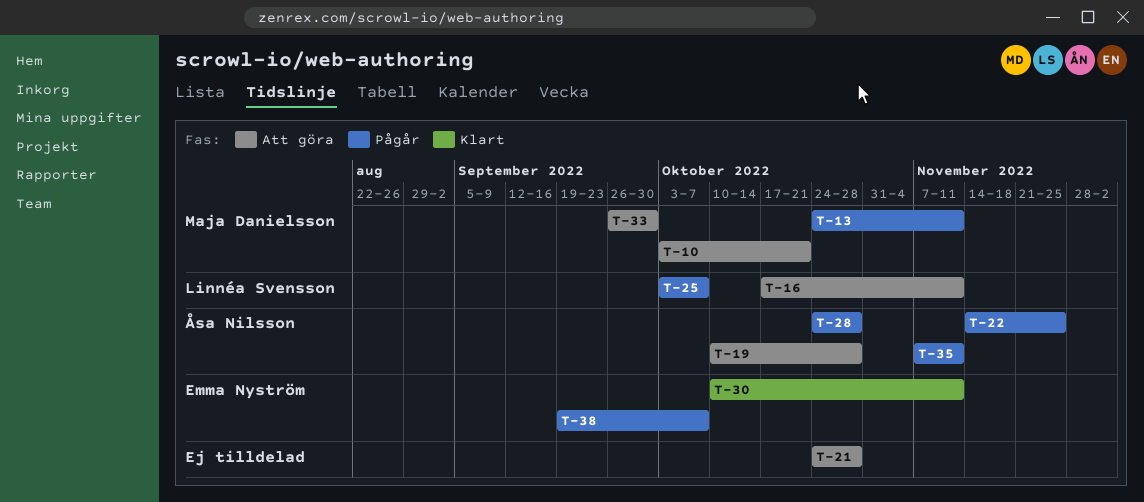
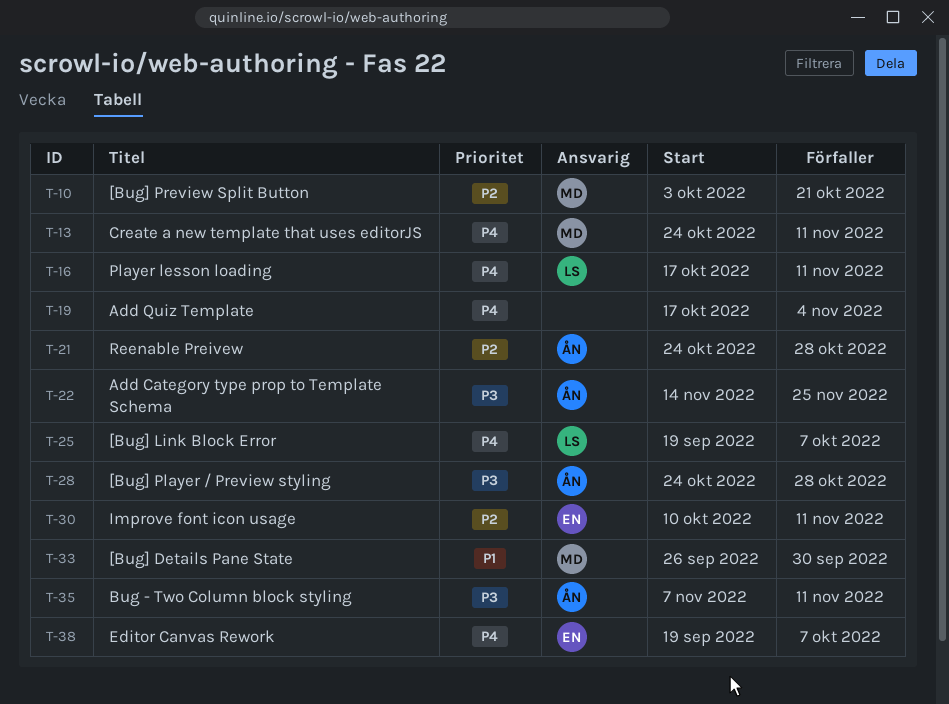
T-19, owner: Åsa Nilsson -> none
T-19, start: Oct 10 -> Oct 17
T-19, due: Oct 28 -> Nov 4
T-21, owner: none -> Åsa Nilsson
T-25, start: Oct 3 -> Sep 19

